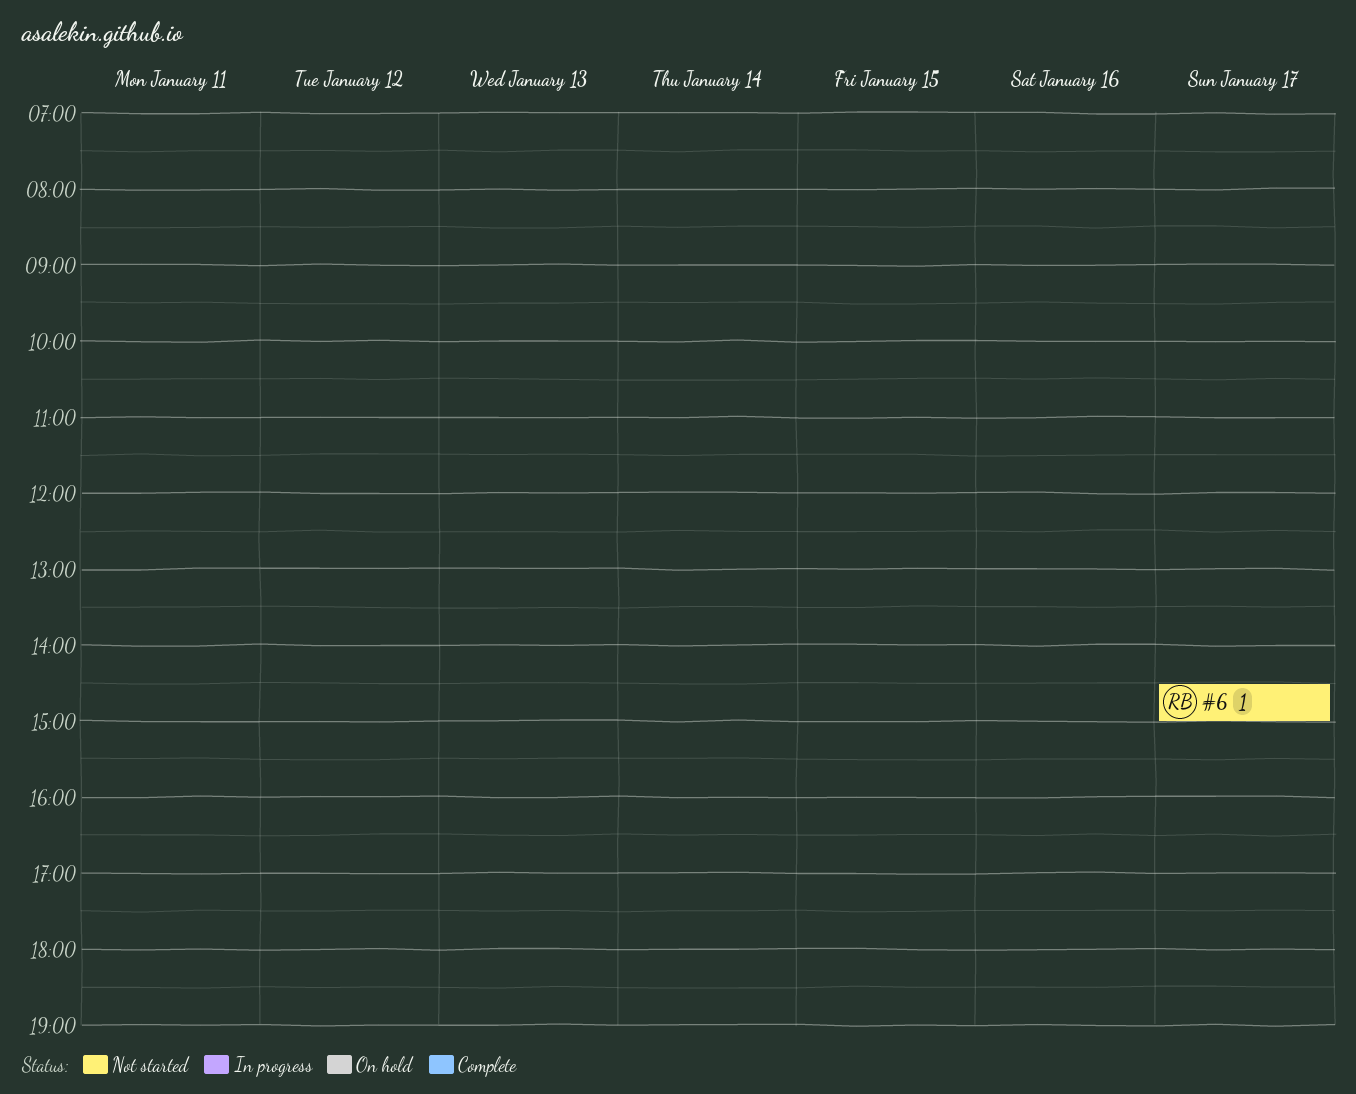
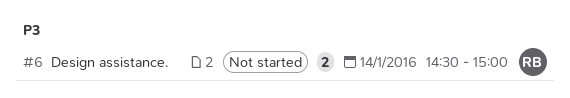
#6, estimate: 1 -> 2
#6, day: Jan 17 -> Jan 14

